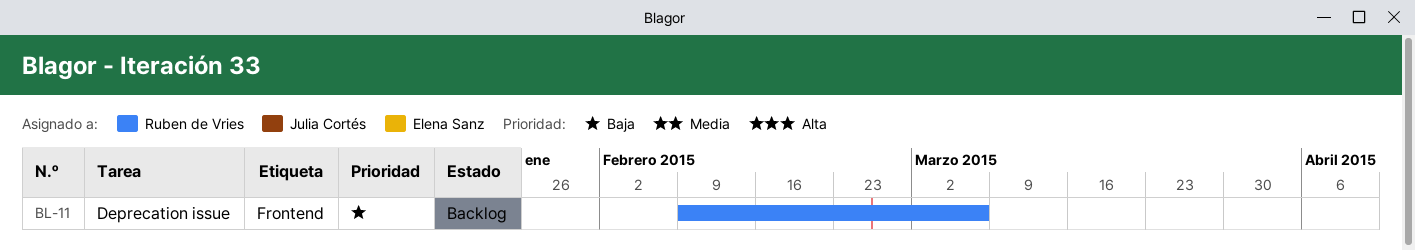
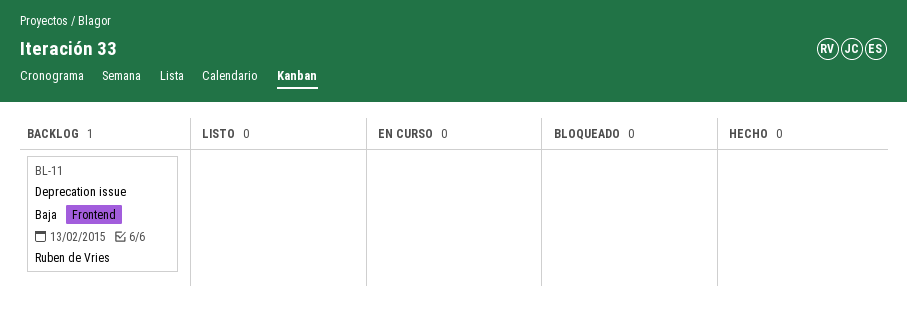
BL-11, due: Mar 6 -> Feb 13

